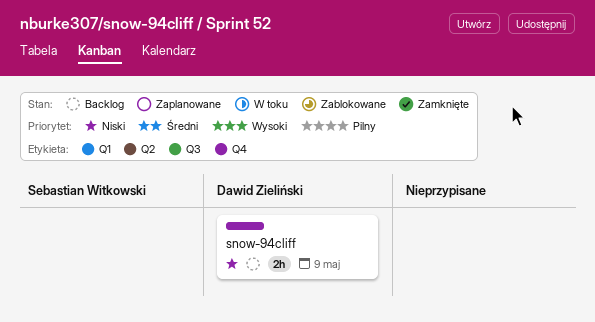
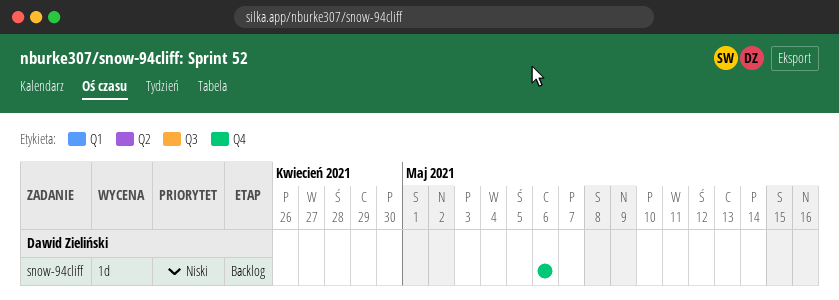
snow-94cliff, estimate: 2h -> 1d
snow-94cliff, due: May 9 -> May 6

